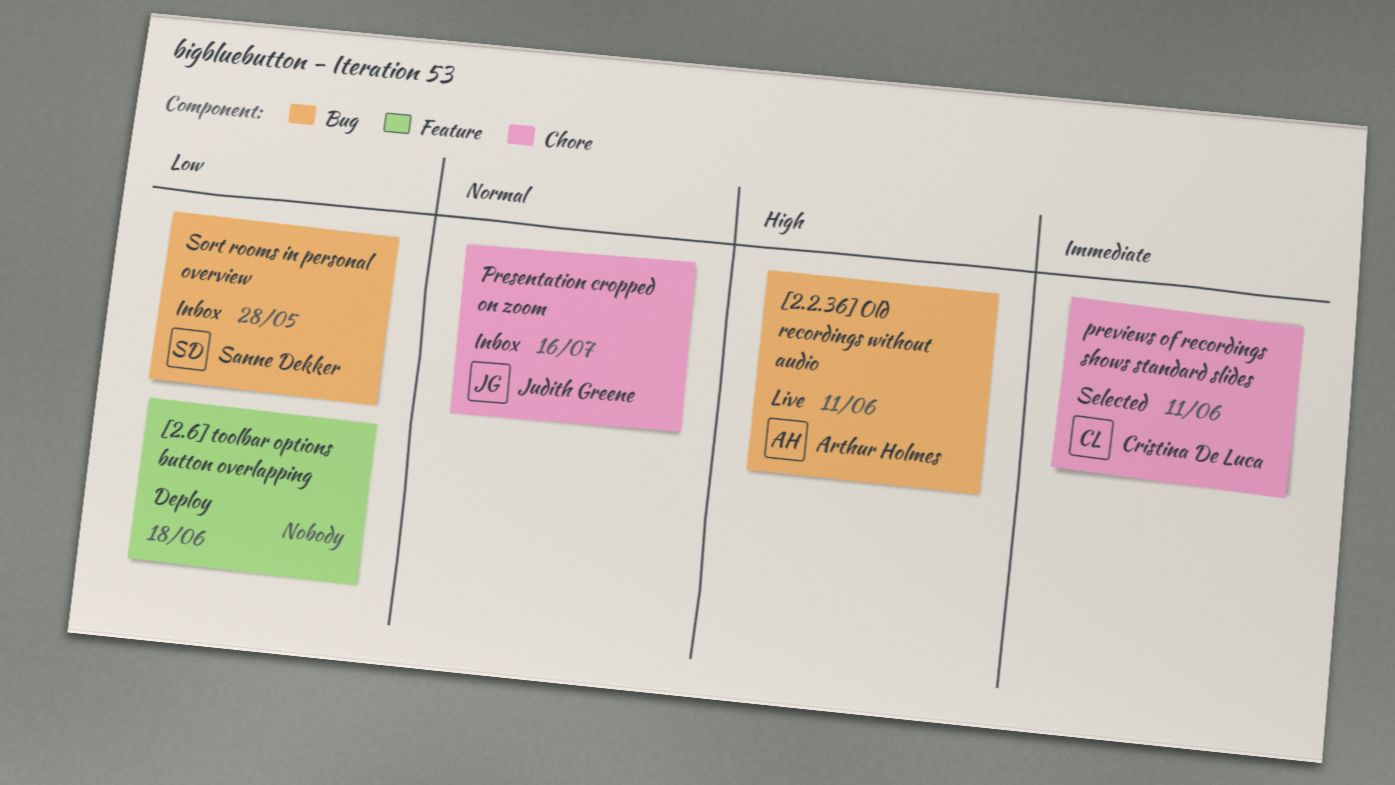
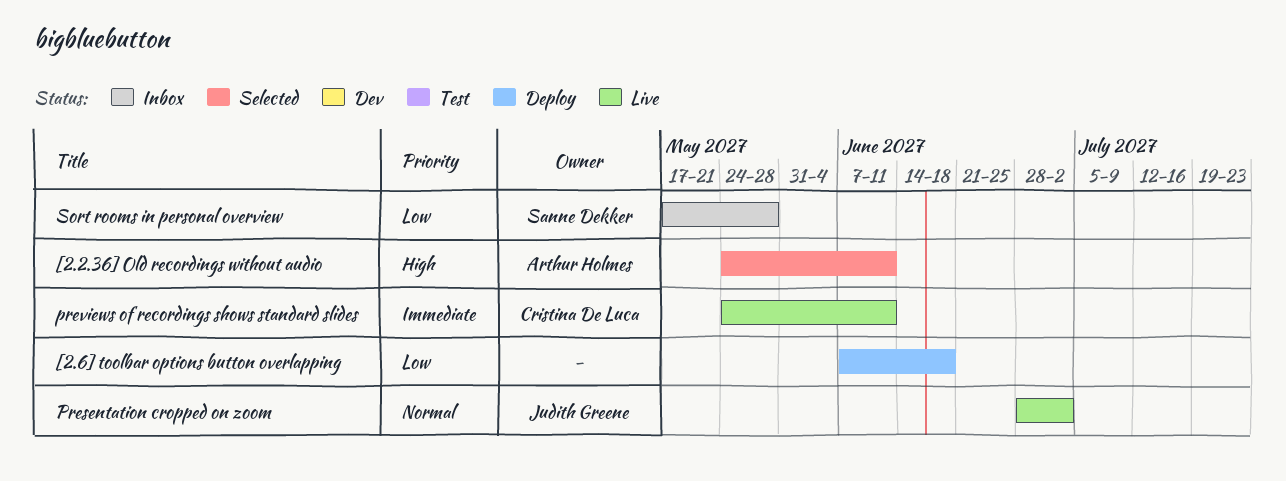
[2.2.36] Old recordings without audio, status: Live -> Selected
Presentation cropped on zoom, status: Inbox -> Live
Presentation cropped on zoom, due: Jul 16 -> Jul 2
previews of recordings shows standard slides, status: Selected -> Live

